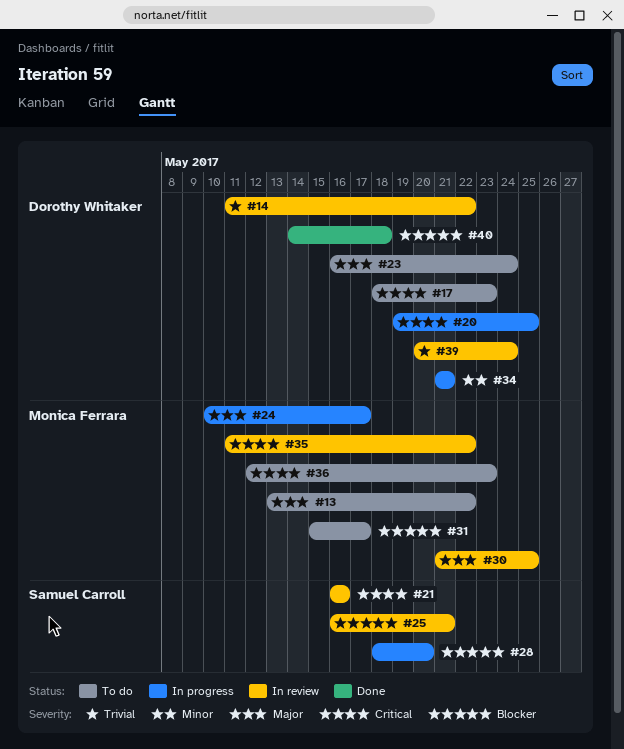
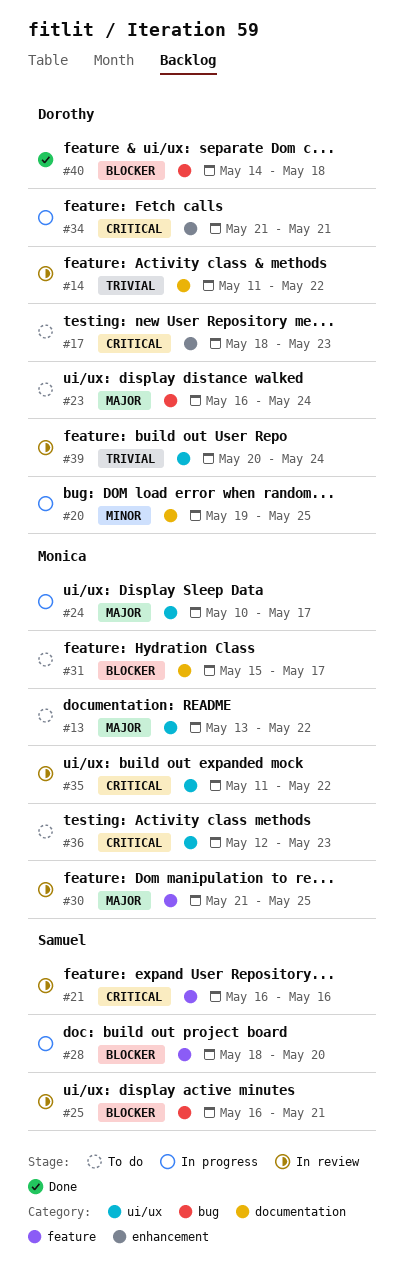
#20, priority: Critical -> Minor
#34, priority: Minor -> Critical

